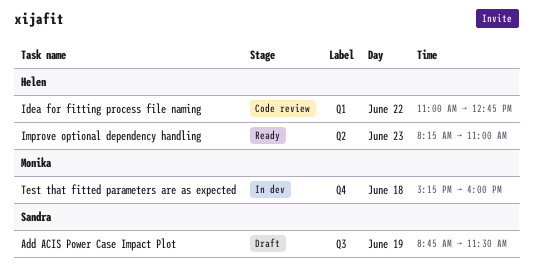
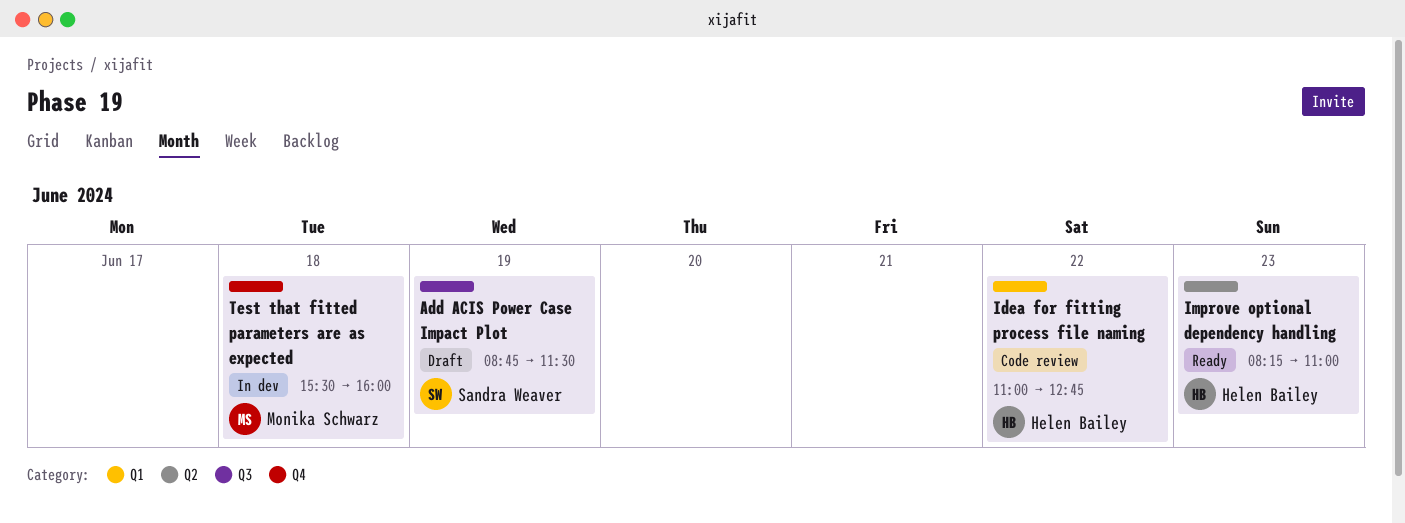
Test that fitted parameters are as expected, begins: 15:15 -> 15:30

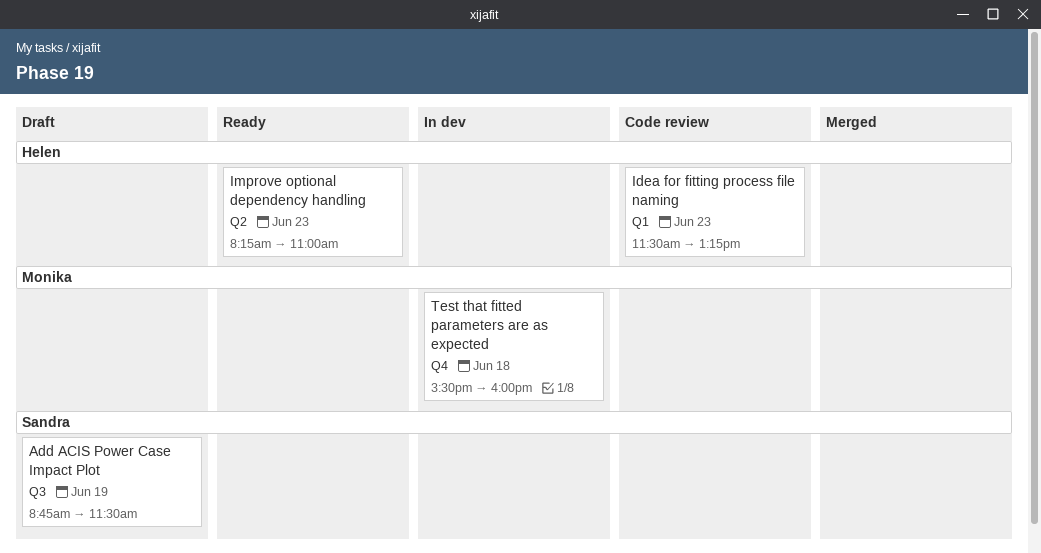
Idea for fitting process file naming, day: Jun 22 -> Jun 23
Idea for fitting process file naming, begins: 11:00 -> 11:30
Idea for fitting process file naming, ends: 12:45 -> 13:15

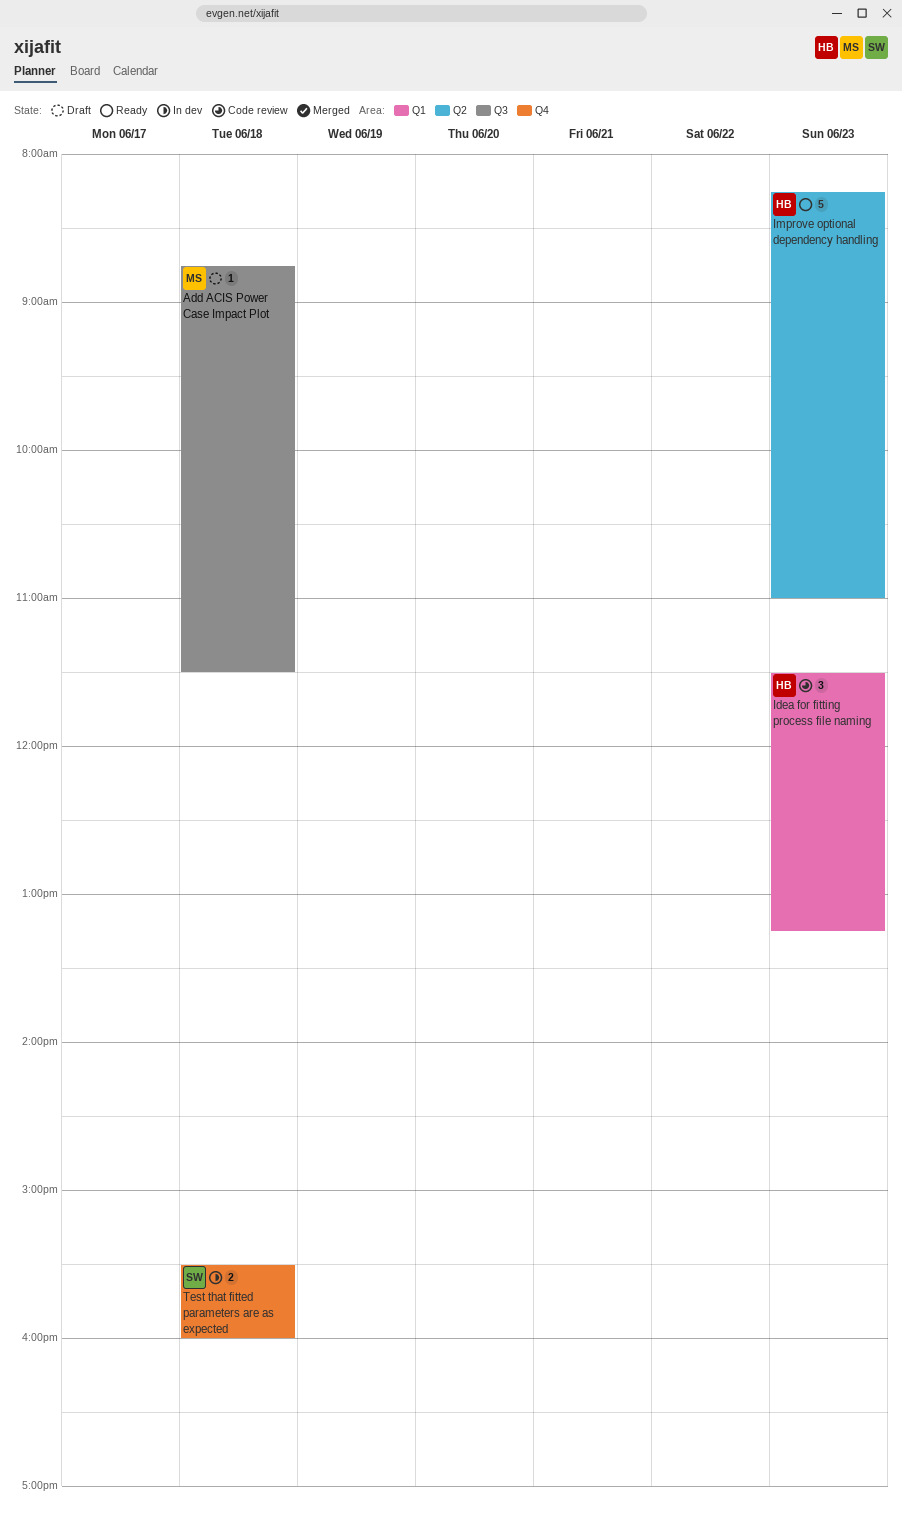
Add ACIS Power Case Impact Plot, owner: Sandra -> Monika
Add ACIS Power Case Impact Plot, day: Jun 19 -> Jun 18
Test that fitted parameters are as expected, owner: Monika -> Sandra

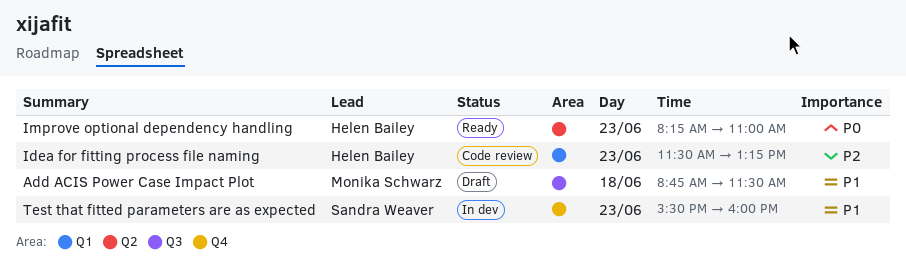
Test that fitted parameters are as expected, day: Jun 18 -> Jun 23

